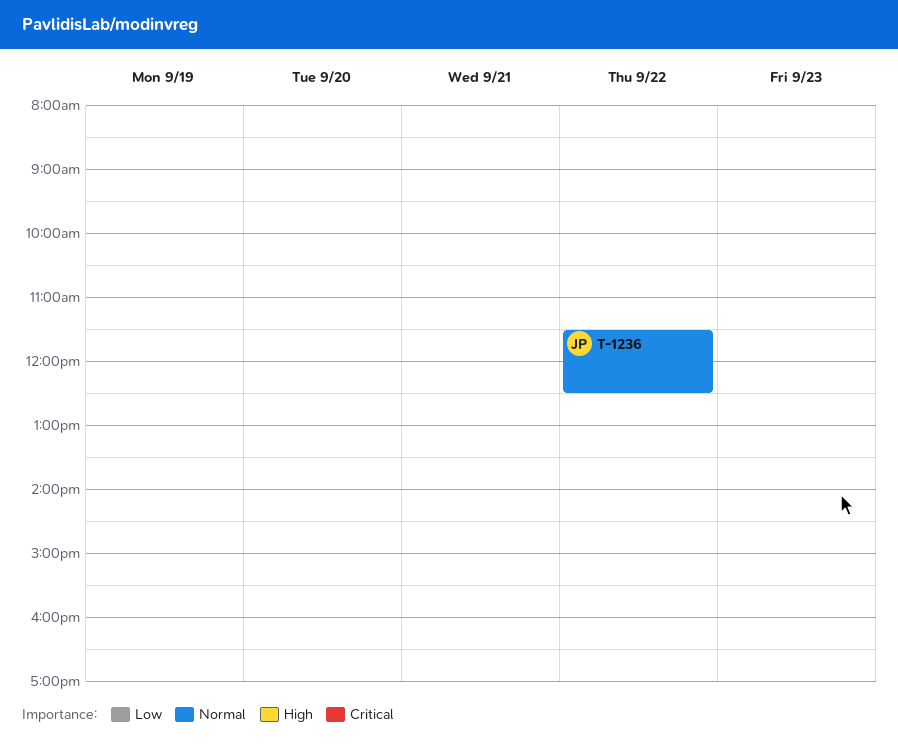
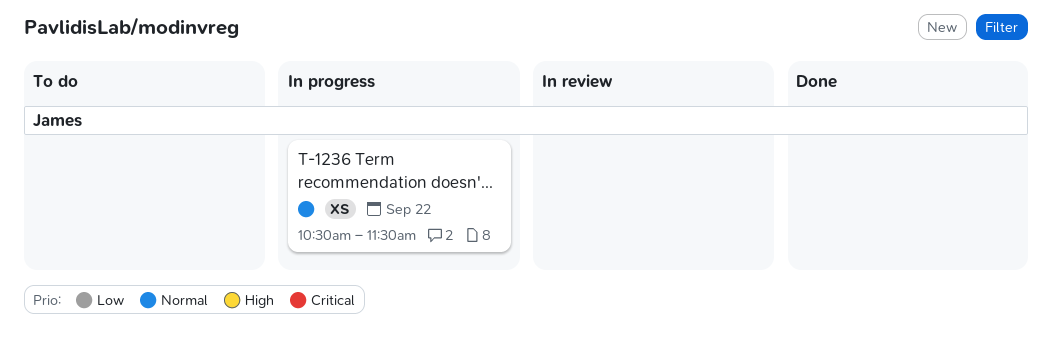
T-1236, begins: 11:30 -> 10:30
T-1236, ends: 12:30 -> 11:30

